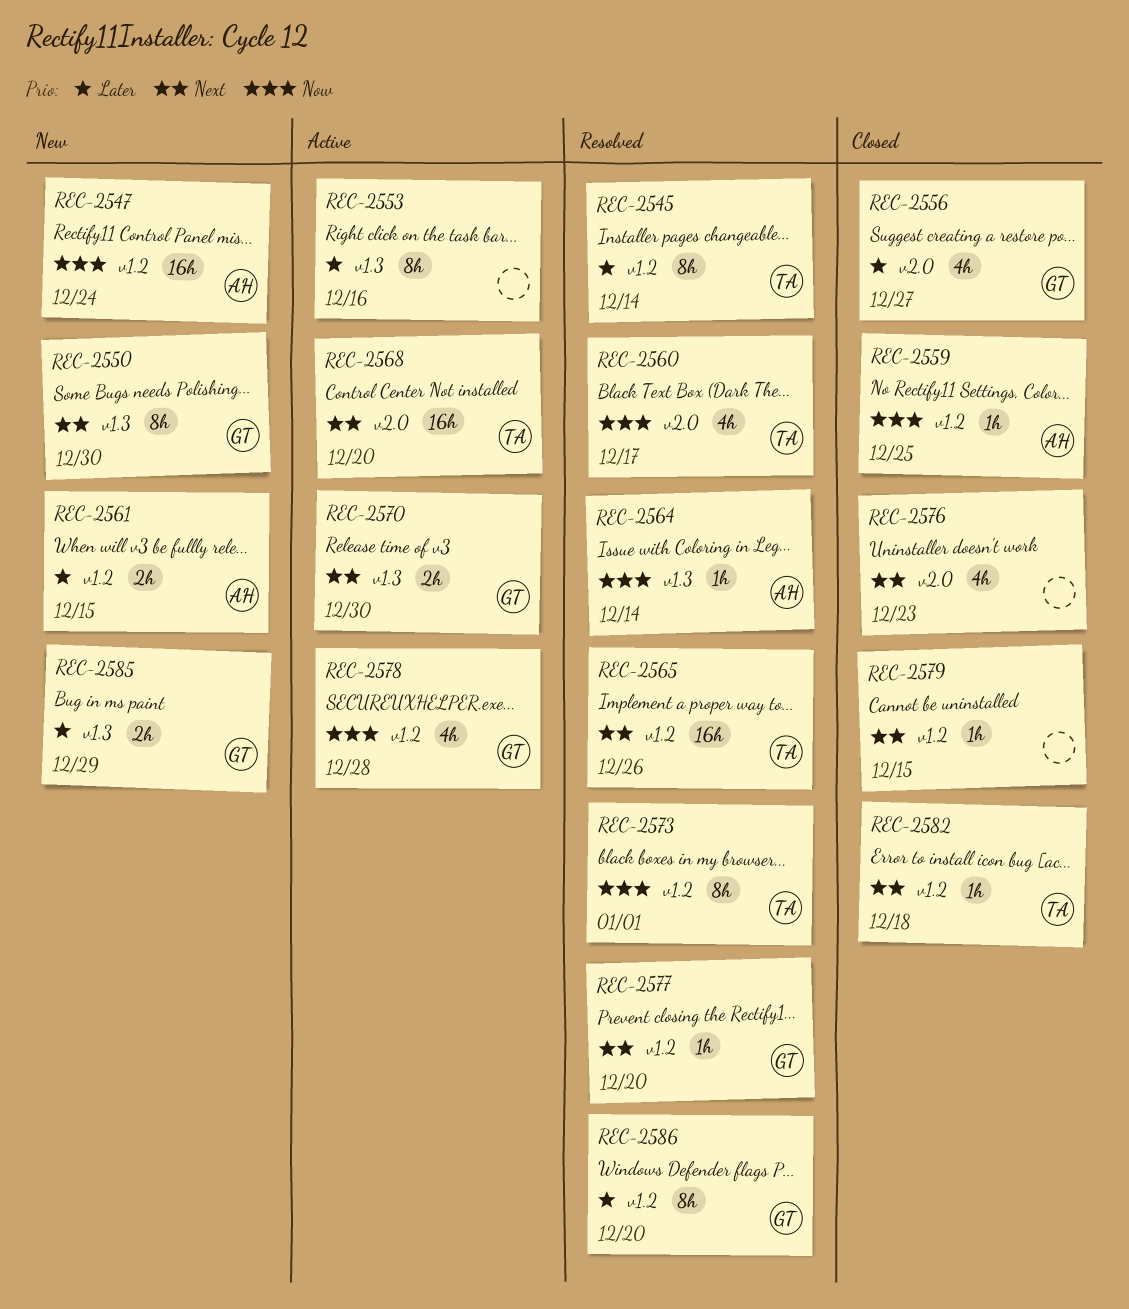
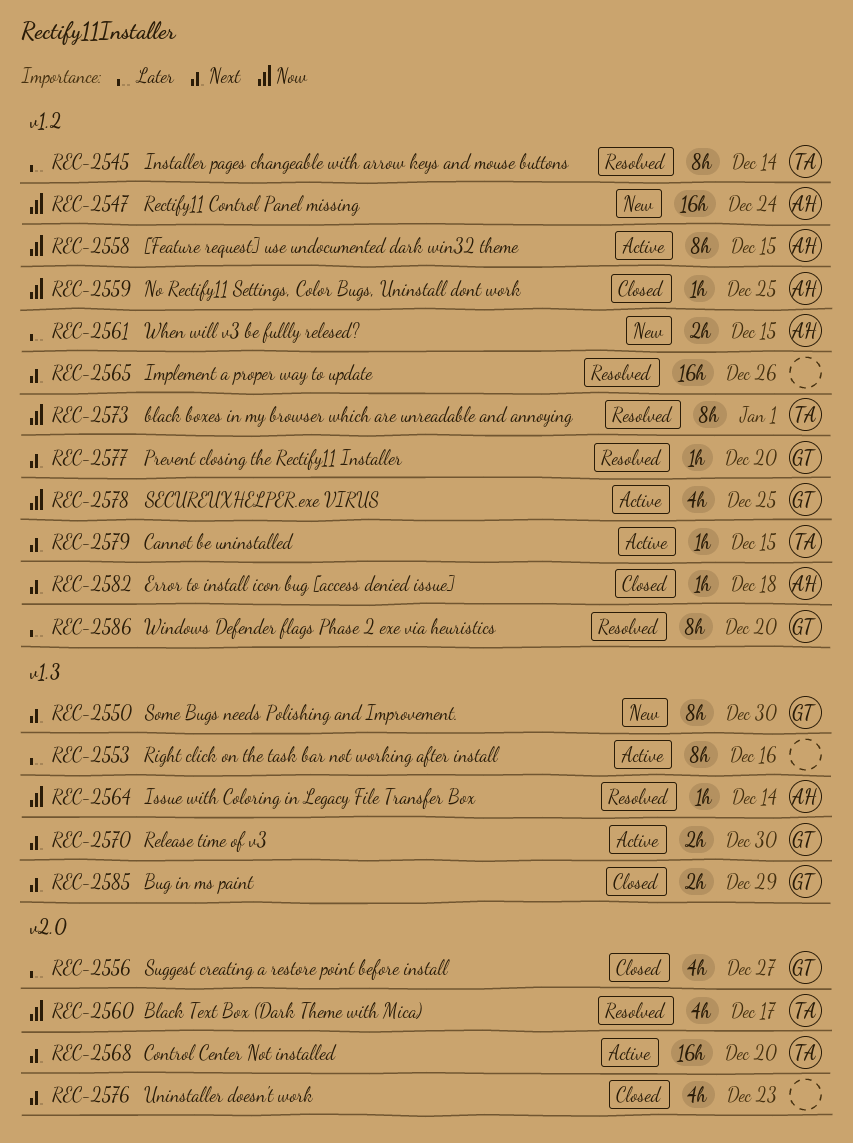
REC-2558: none -> present
REC-2565, owner: TA -> none
REC-2578, due: Dec 28 -> Dec 25
REC-2579, status: Closed -> Active
REC-2579, owner: none -> TA
REC-2582, owner: TA -> AH
REC-2585, status: New -> Closed
REC-2585, priority: Later -> Next

